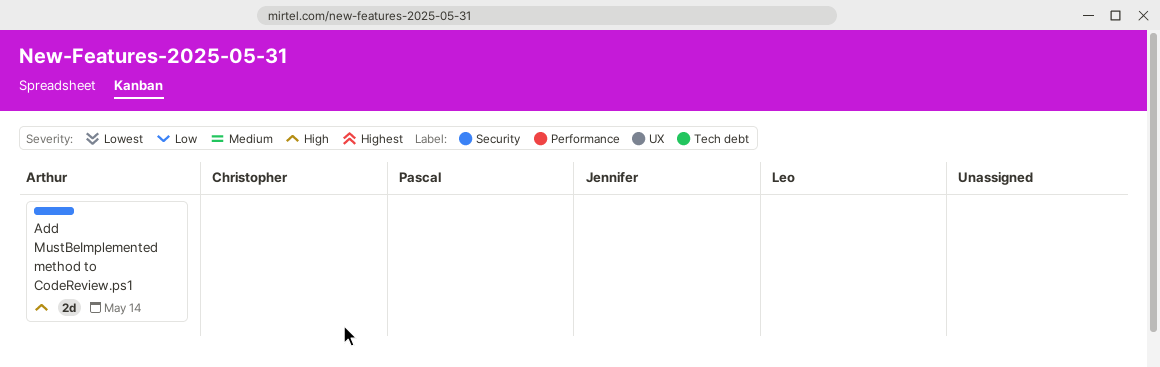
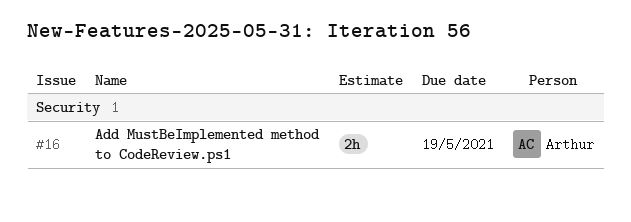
Add MustBeImplemented method to CodeReview.ps1, estimate: 2d -> 2h
Add MustBeImplemented method to CodeReview.ps1, due: May 14 -> May 19

